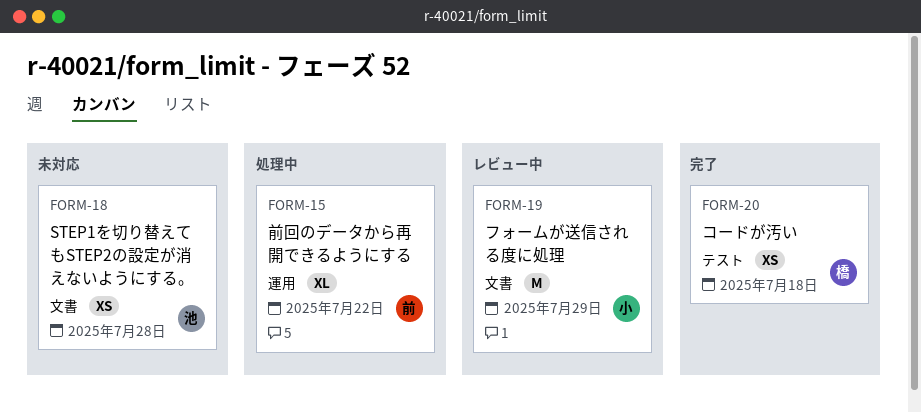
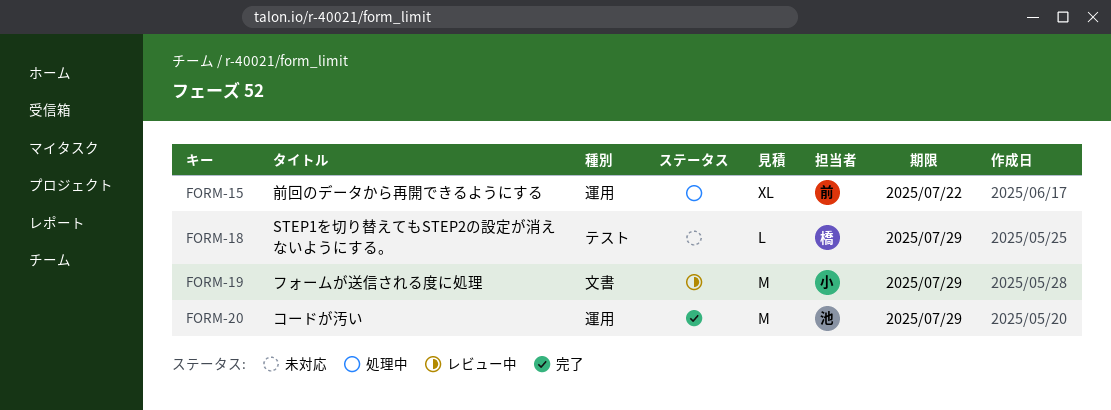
FORM-18, owner: 池 -> 橋
FORM-18, label: 文書 -> テスト
FORM-18, estimate: XS -> L
FORM-18, due: Jul 28 -> Jul 29
FORM-20, owner: 橋 -> 池
FORM-20, label: テスト -> 運用
FORM-20, estimate: XS -> M
FORM-20, due: Jul 18 -> Jul 29

